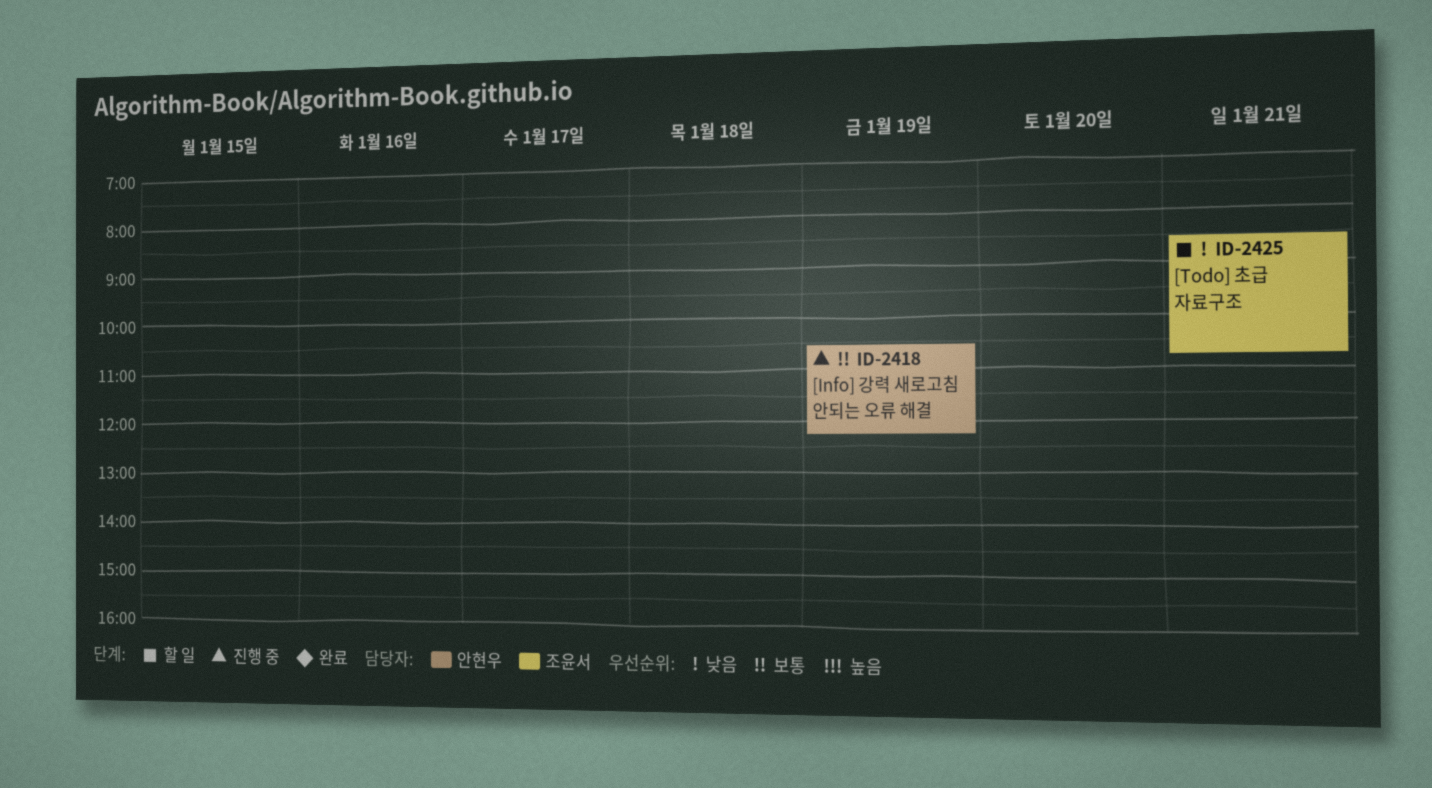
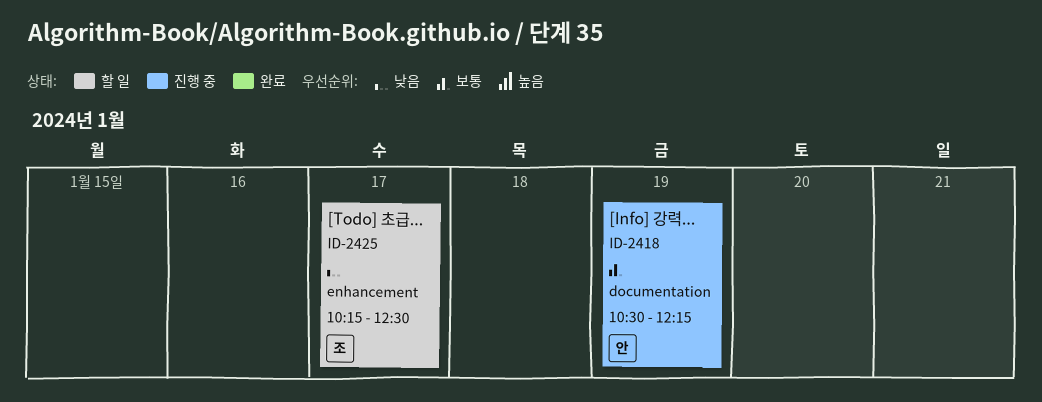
ID-2425, day: Jan 21 -> Jan 17
ID-2425, begins: 08:30 -> 10:15
ID-2425, ends: 10:45 -> 12:30

